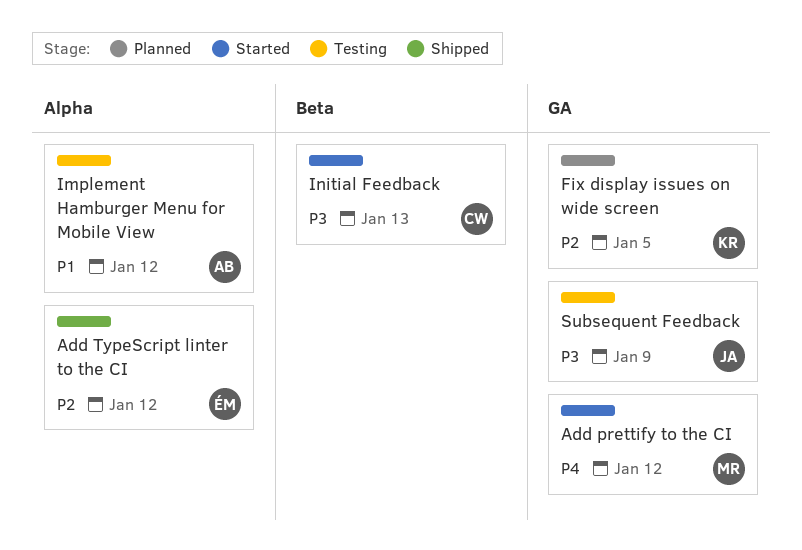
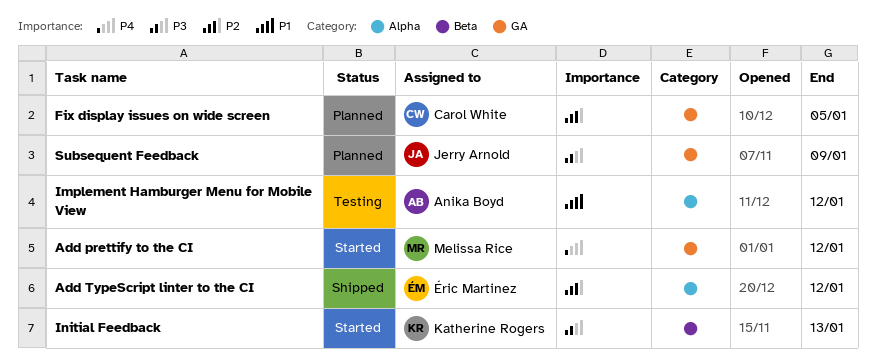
Fix display issues on wide screen, owner: Katherine Rogers -> Carol White
Initial Feedback, owner: Carol White -> Katherine Rogers
Subsequent Feedback, status: Testing -> Planned

